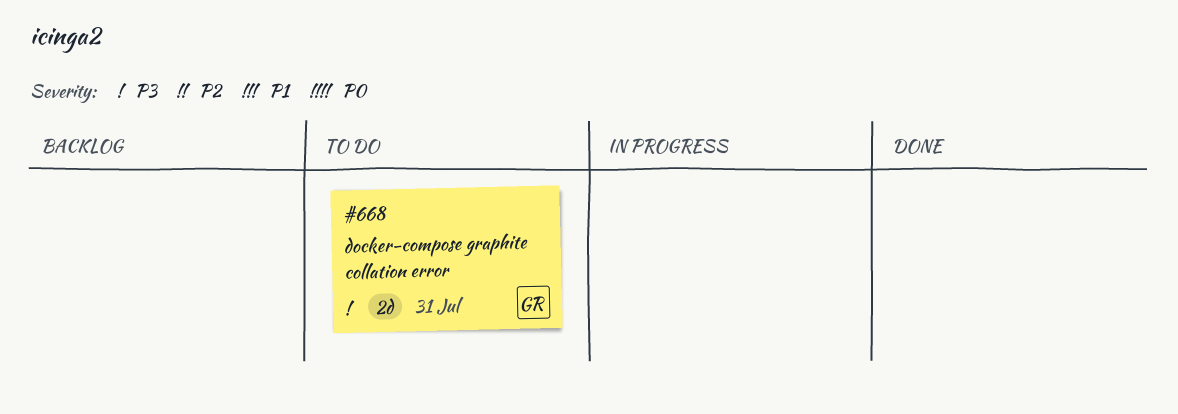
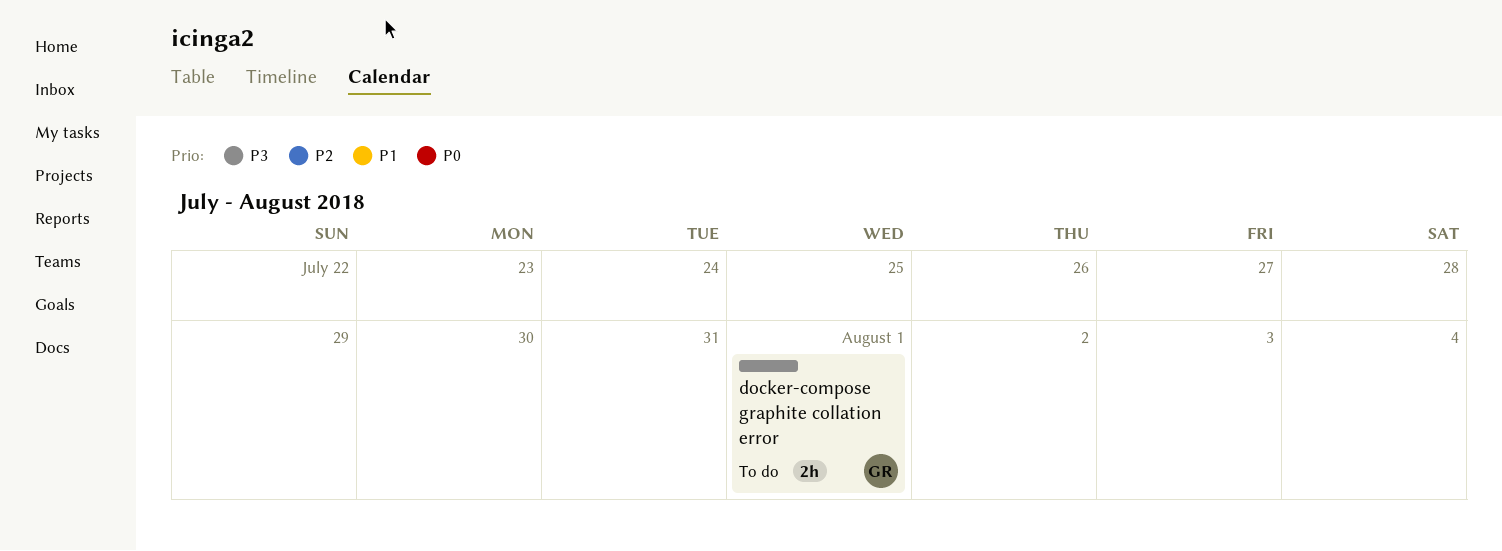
docker-compose graphite collation error, estimate: 2d -> 2h
docker-compose graphite collation error, due: Jul 31 -> Aug 1

